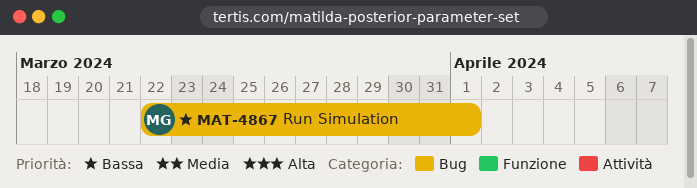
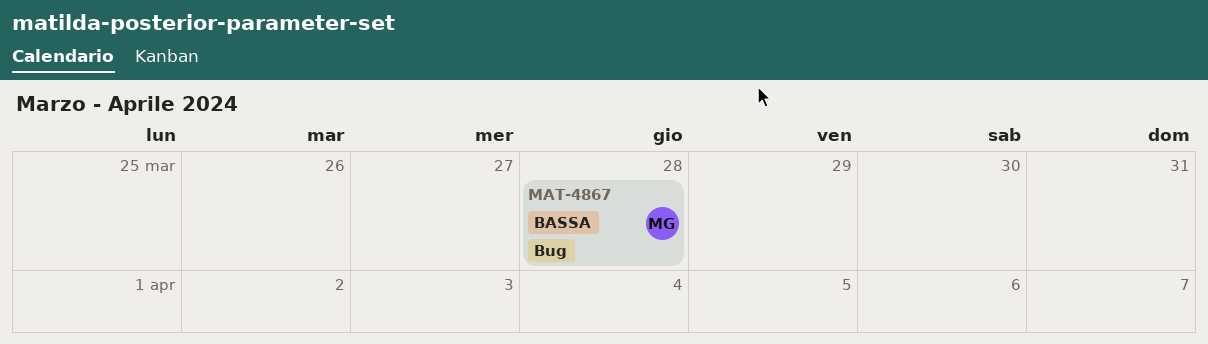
MAT-4867, due: Apr 1 -> Mar 28

